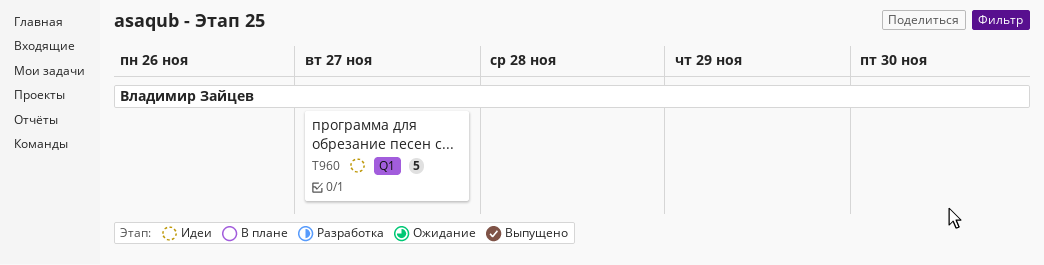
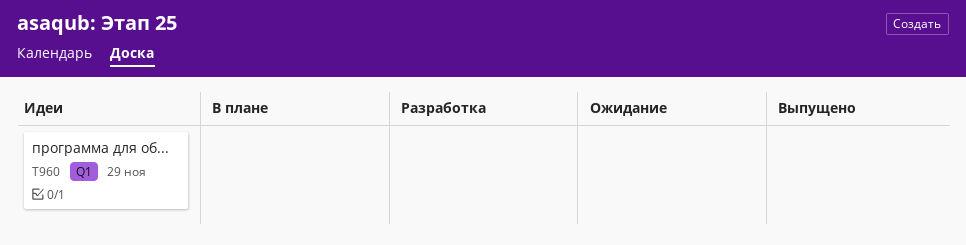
T960, due: Nov 27 -> Nov 29

